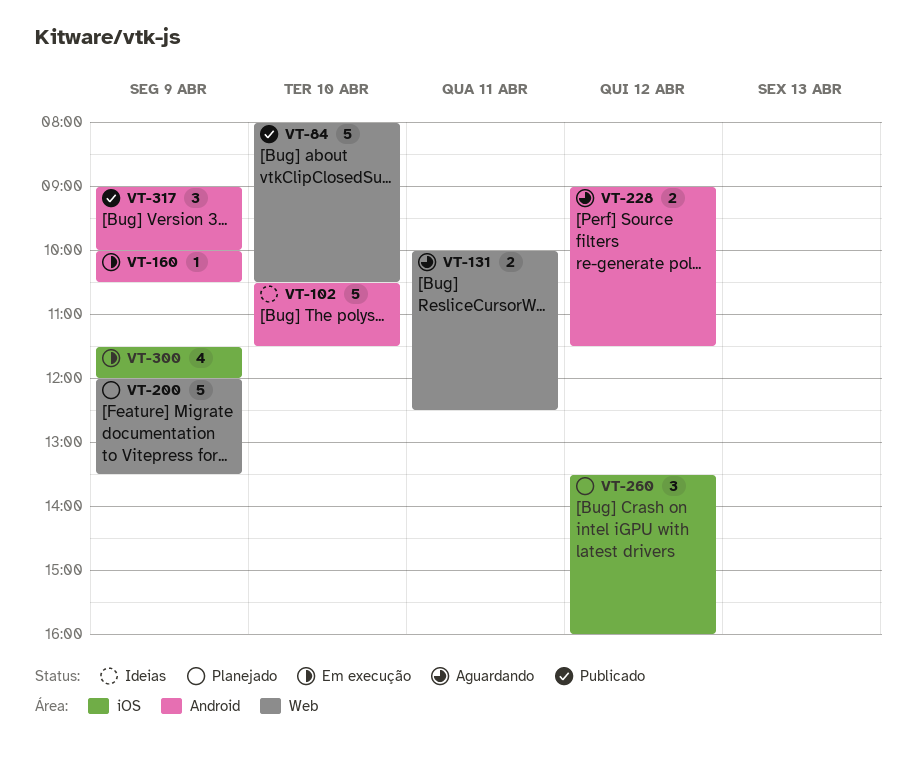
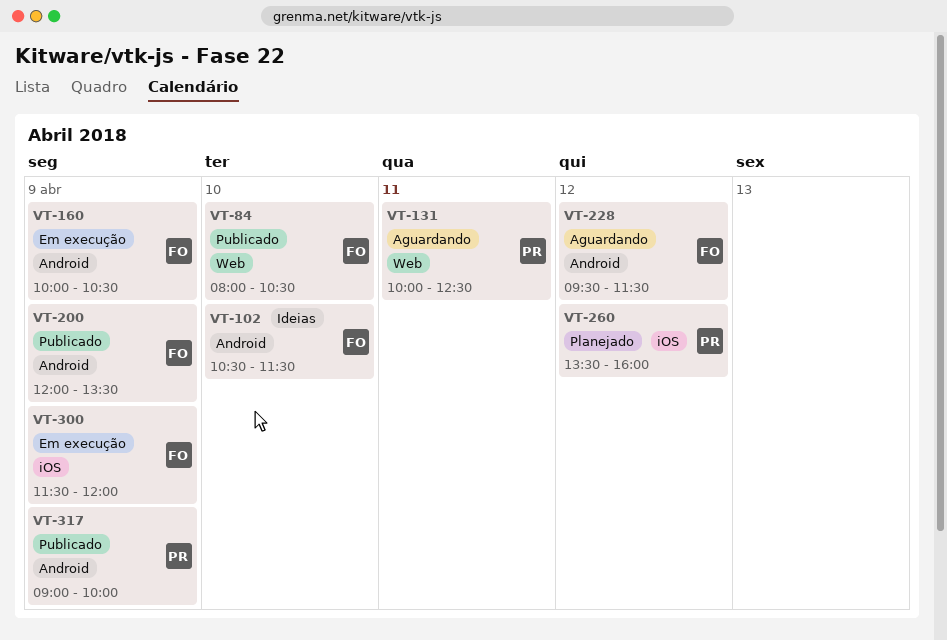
VT-200, status: Planejado -> Publicado
VT-200, label: Web -> Android
VT-228, begins: 09:00 -> 09:30

